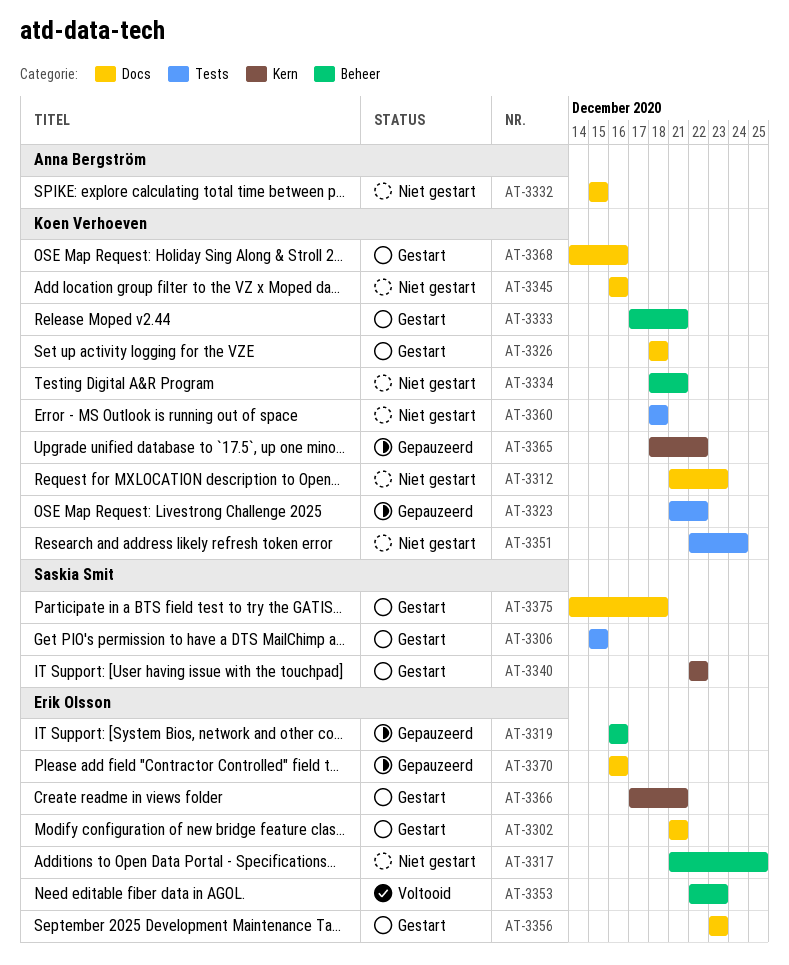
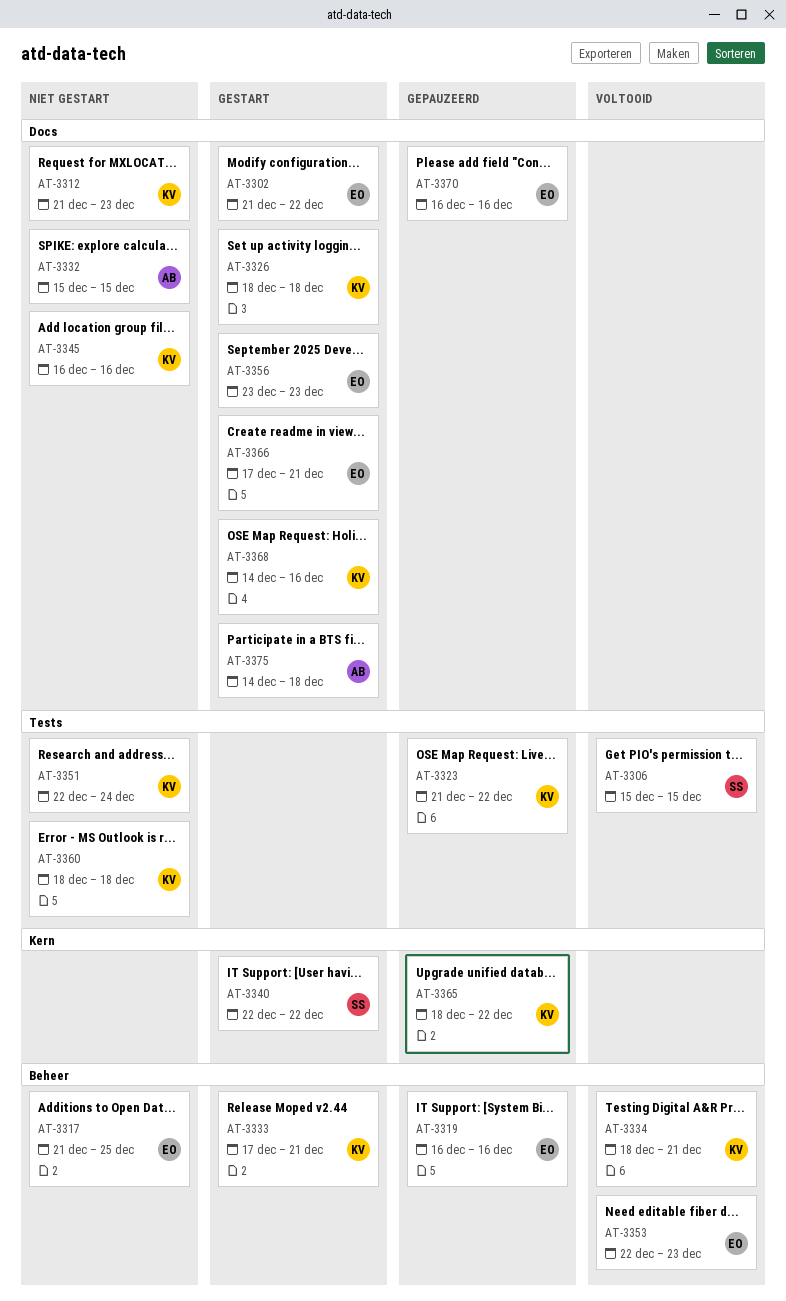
AT-3302, due: Dec 21 -> Dec 22
AT-3306, status: Gestart -> Voltooid
AT-3334, status: Niet gestart -> Voltooid
AT-3366, label: Kern -> Docs
AT-3375, owner: Saskia Smit -> Anna Bergström

